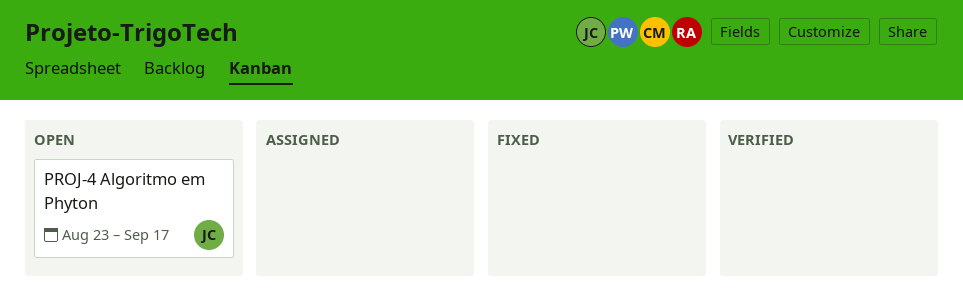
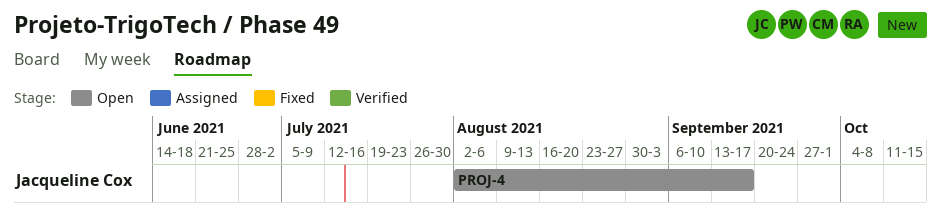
PROJ-4, start: Aug 23 -> Aug 2

